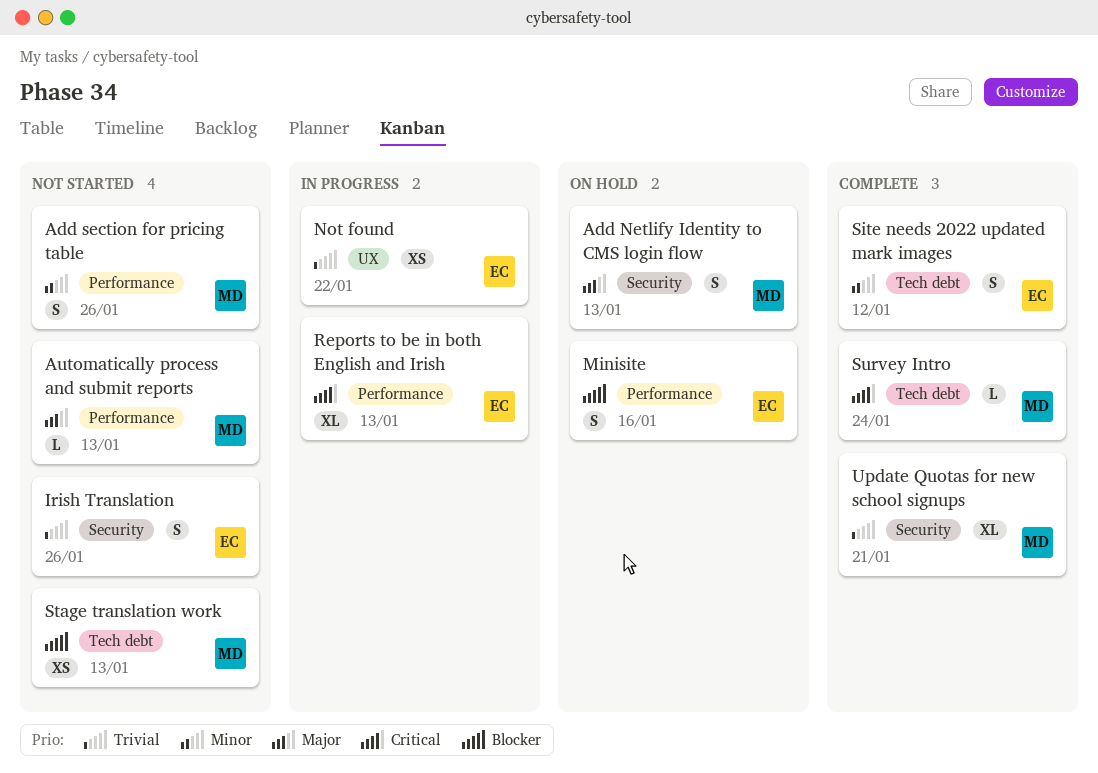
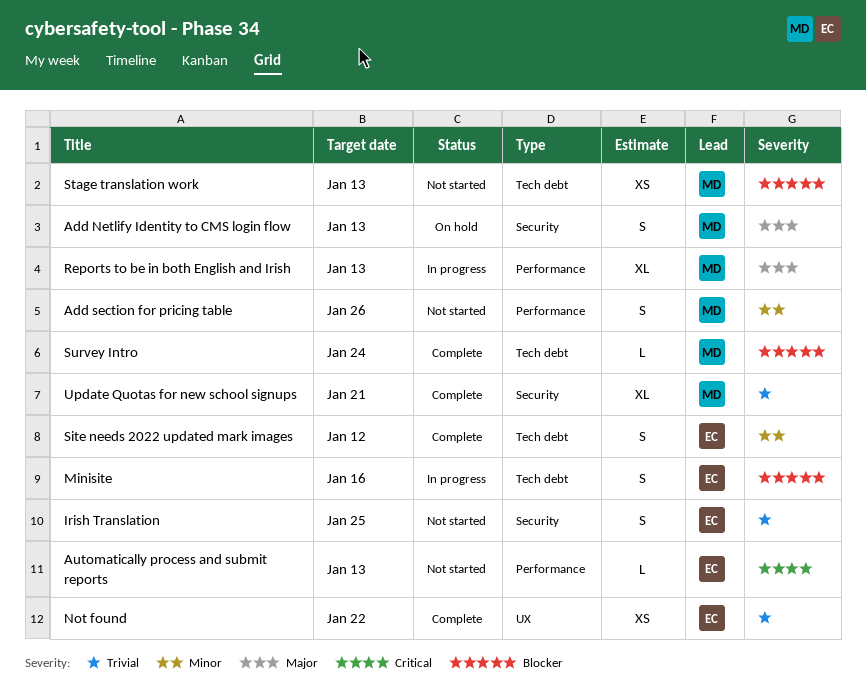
Automatically process and submit reports, owner: MD -> EC
Automatically process and submit reports, priority: Major -> Critical
Irish Translation, due: Jan 26 -> Jan 25
Minisite, status: On hold -> In progress
Minisite, label: Performance -> Tech debt
Not found, status: In progress -> Complete
Reports to be in both English and Irish, owner: EC -> MD
Reports to be in both English and Irish, priority: Critical -> Major
Survey Intro, priority: Critical -> Blocker

